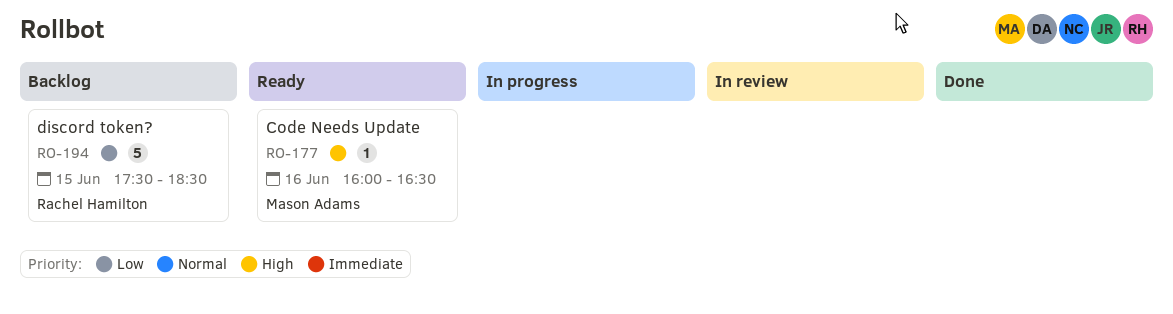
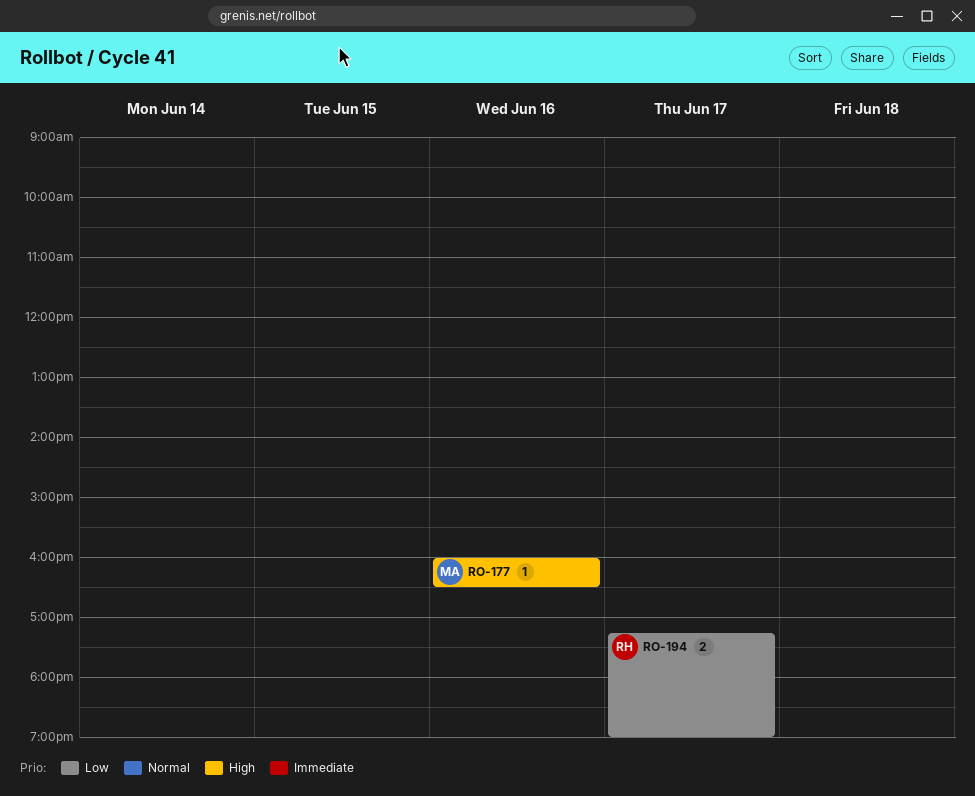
RO-194, estimate: 5 -> 2
RO-194, day: Jun 15 -> Jun 17
RO-194, begins: 17:30 -> 17:15
RO-194, ends: 18:30 -> 19:00

